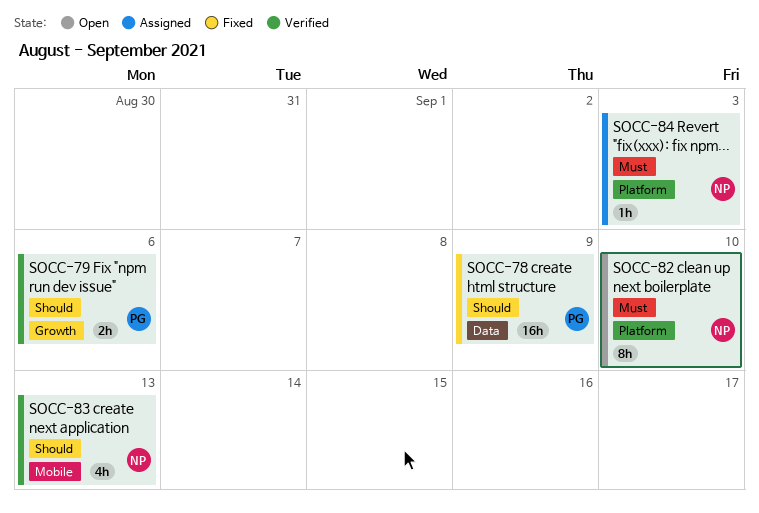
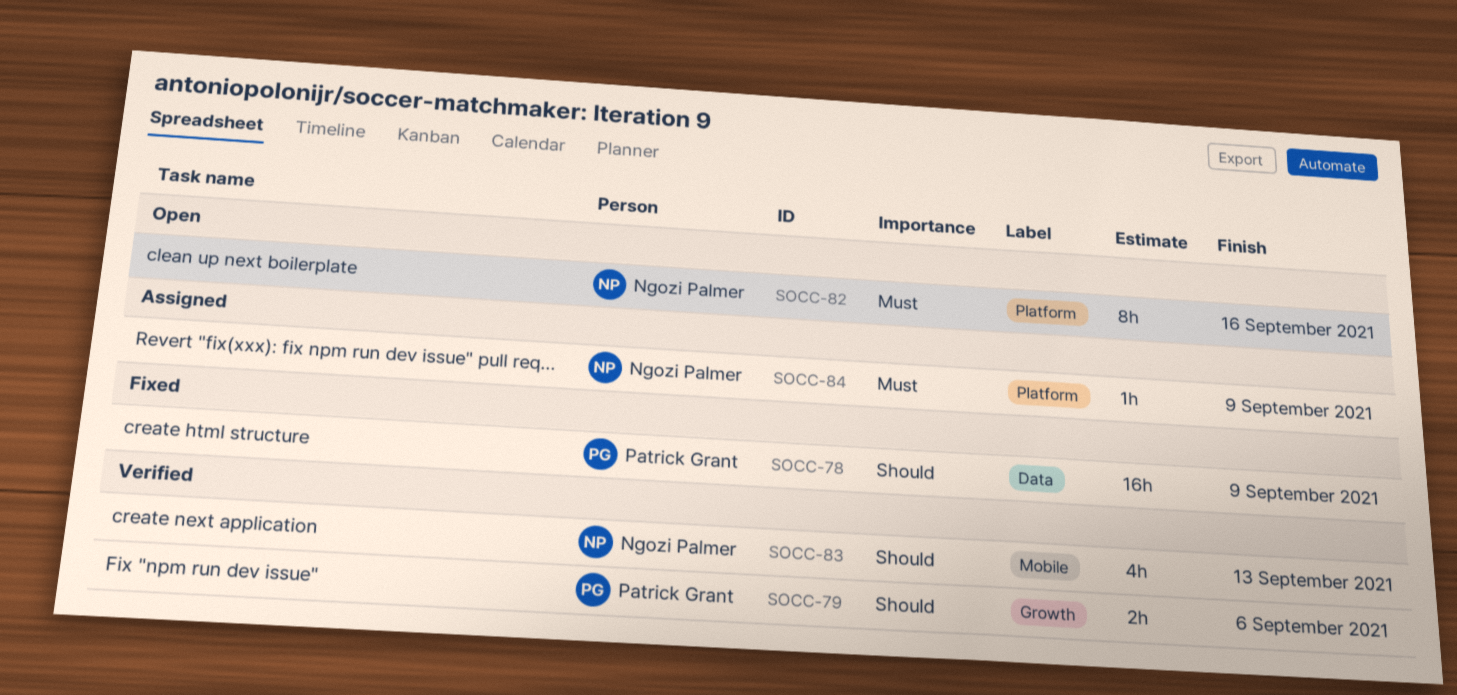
SOCC-82, due: Sep 10 -> Sep 16
SOCC-84, due: Sep 3 -> Sep 9

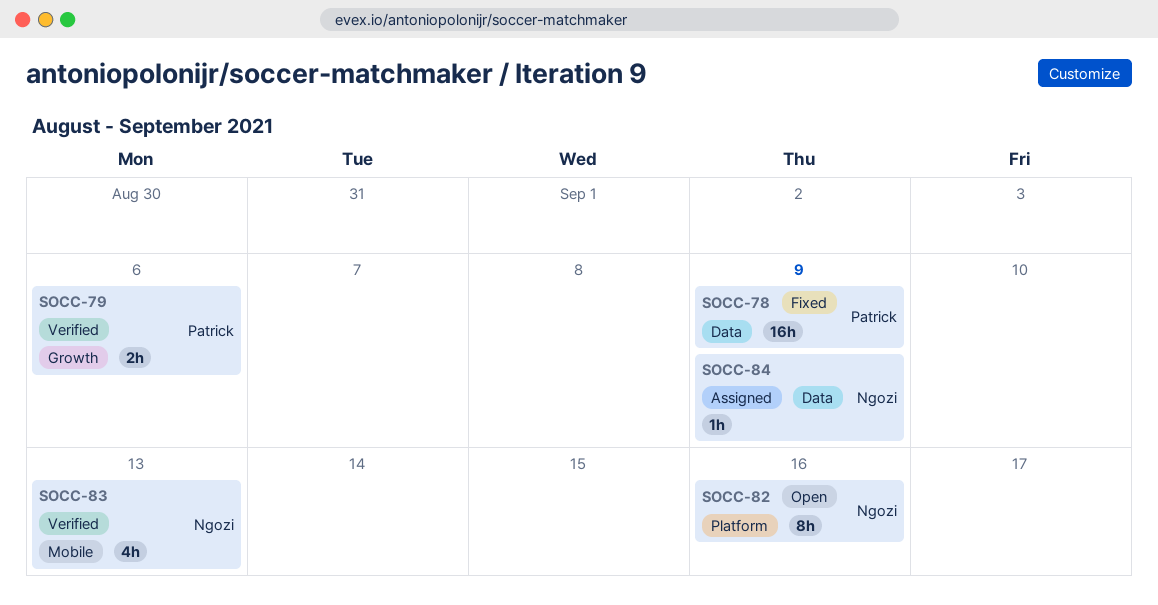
SOCC-84, label: Platform -> Data

